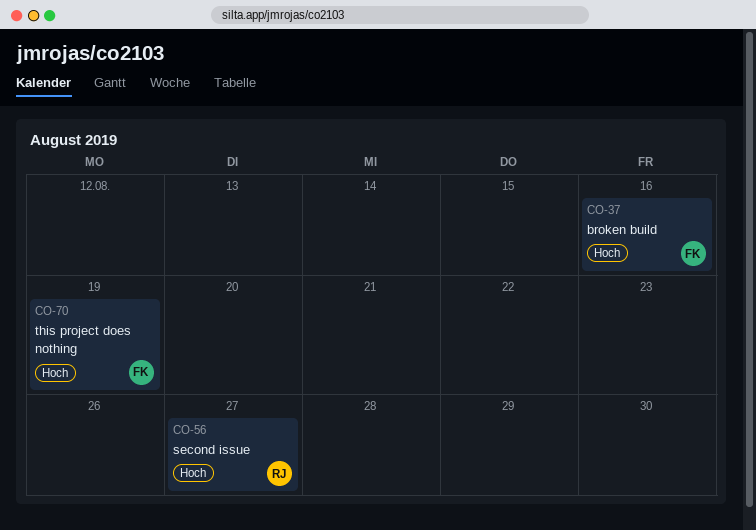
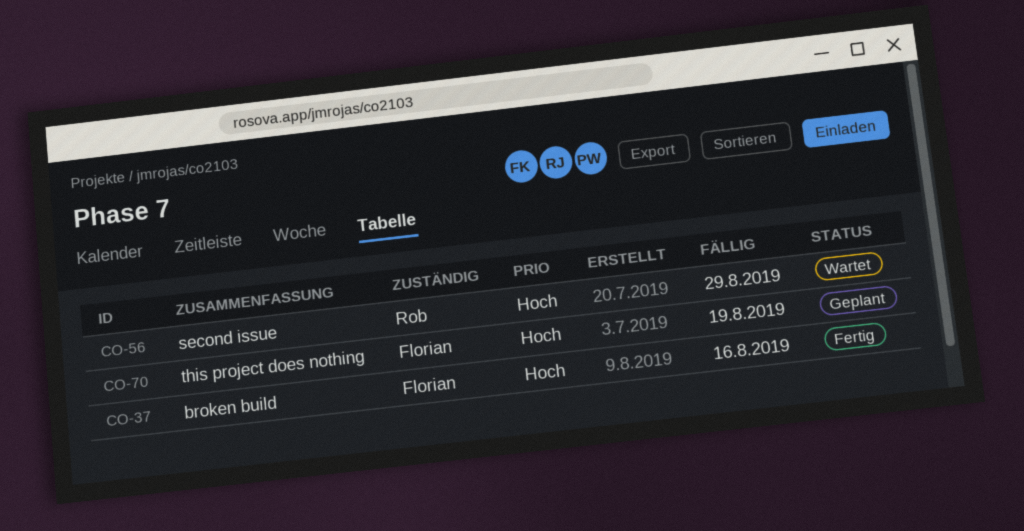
CO-56, due: Aug 27 -> Aug 29

